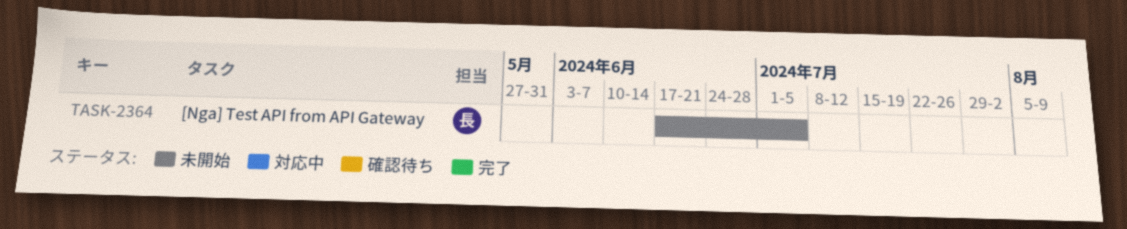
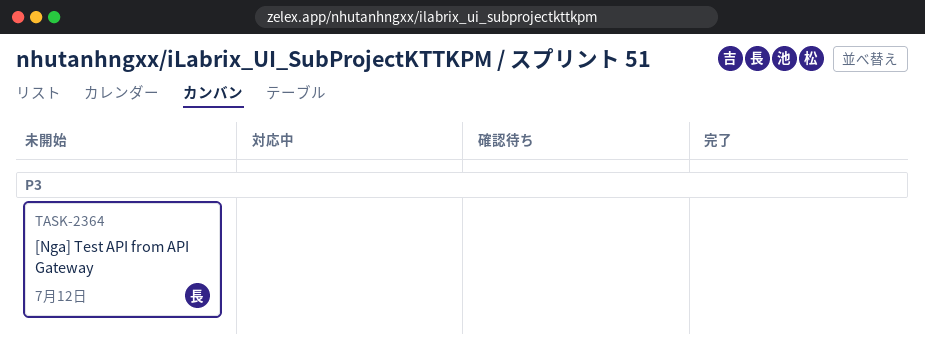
TASK-2364, due: Jul 5 -> Jul 12

